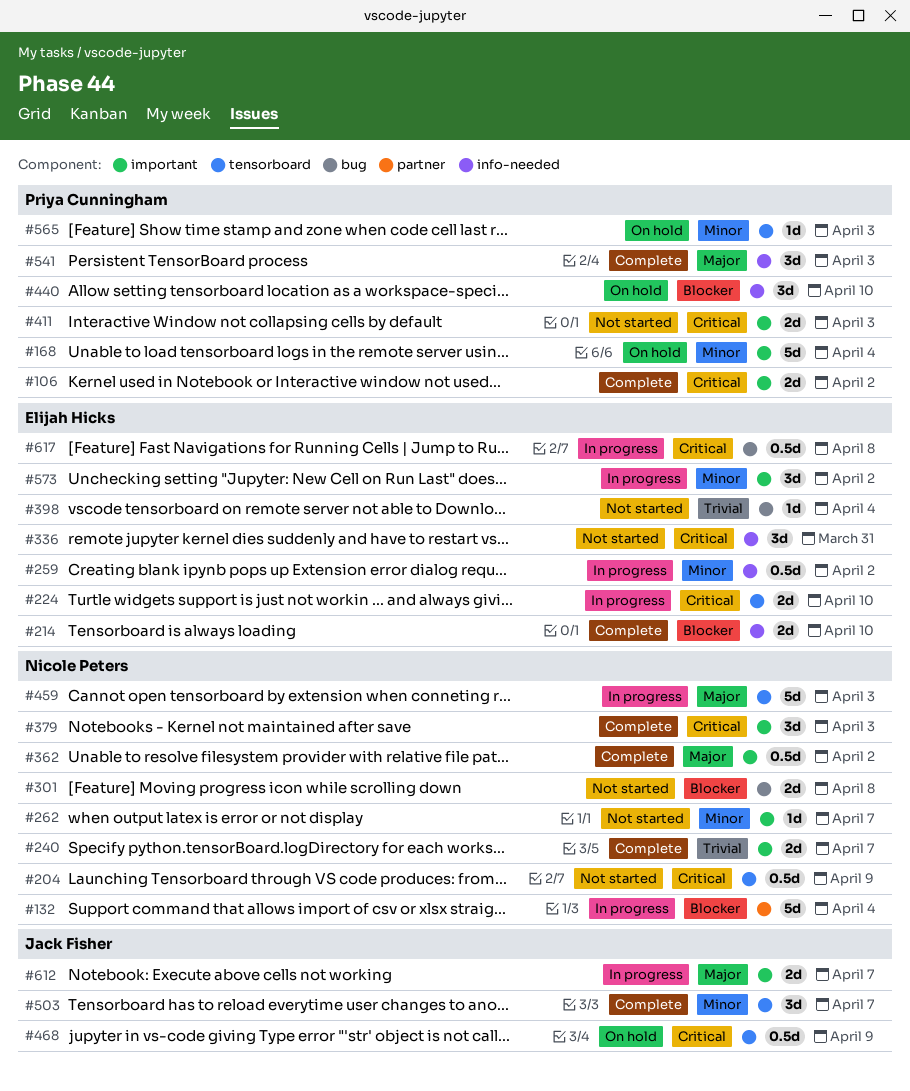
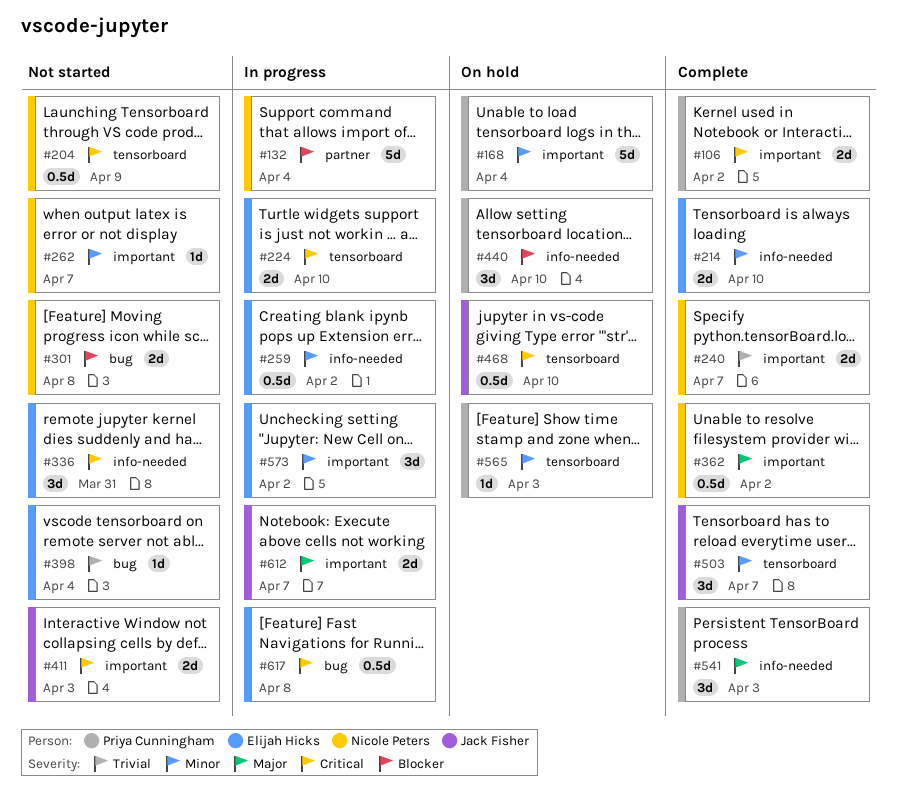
#214, priority: Blocker -> Minor
#379: present -> none
#411, owner: Priya Cunningham -> Jack Fisher
#459: present -> none
#468, due: Apr 9 -> Apr 10

